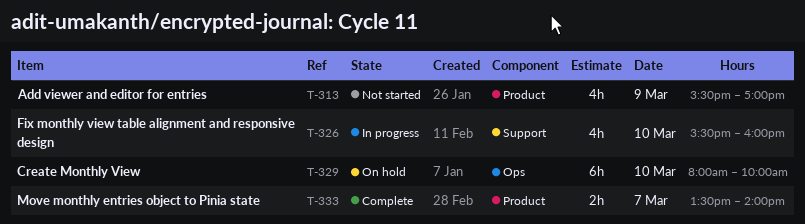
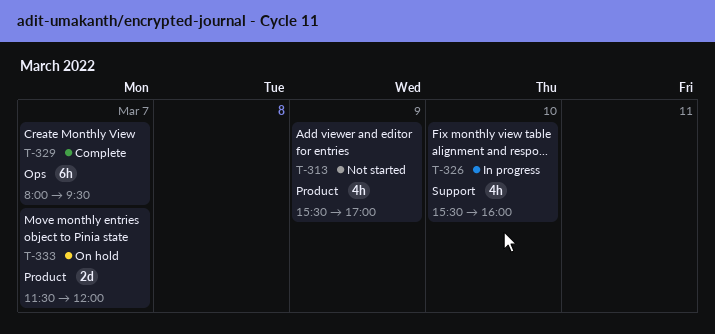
T-329, status: On hold -> Complete
T-329, day: Mar 10 -> Mar 7
T-329, ends: 10:00 -> 09:30
T-333, status: Complete -> On hold
T-333, estimate: 2h -> 2d
T-333, begins: 13:30 -> 11:30
T-333, ends: 14:00 -> 12:00

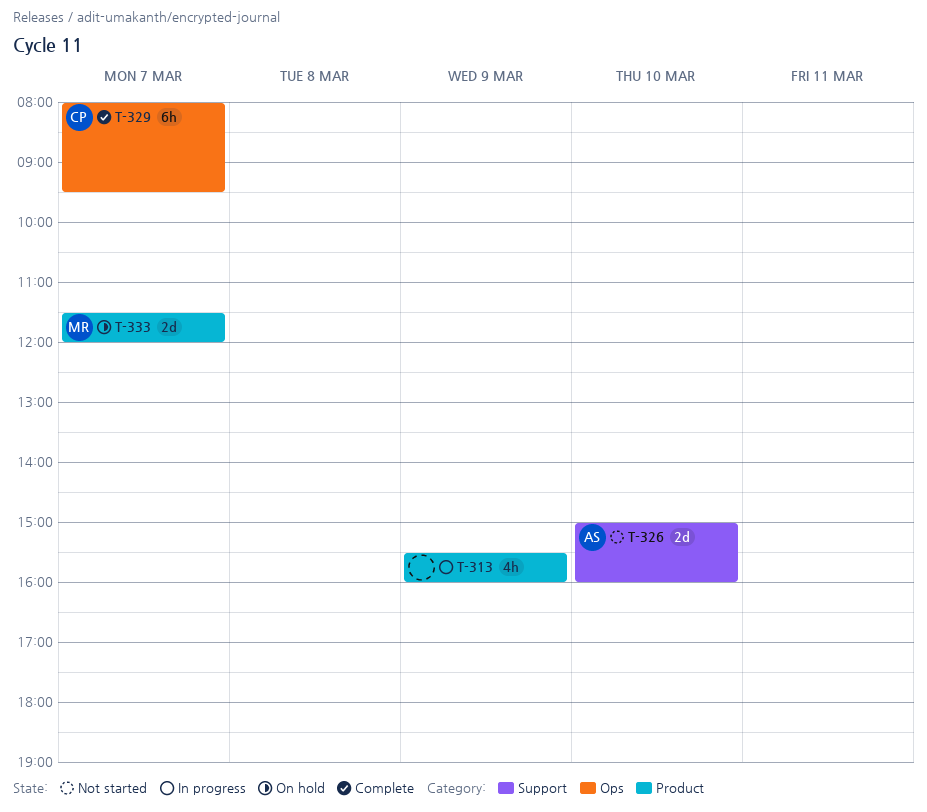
T-313, status: Not started -> In progress
T-313, ends: 17:00 -> 16:00
T-326, status: In progress -> Not started
T-326, estimate: 4h -> 2d
T-326, begins: 15:30 -> 15:00

